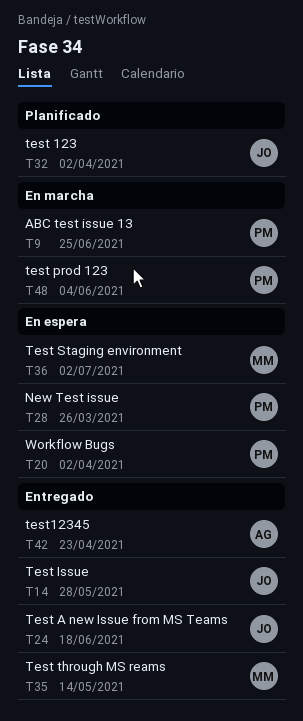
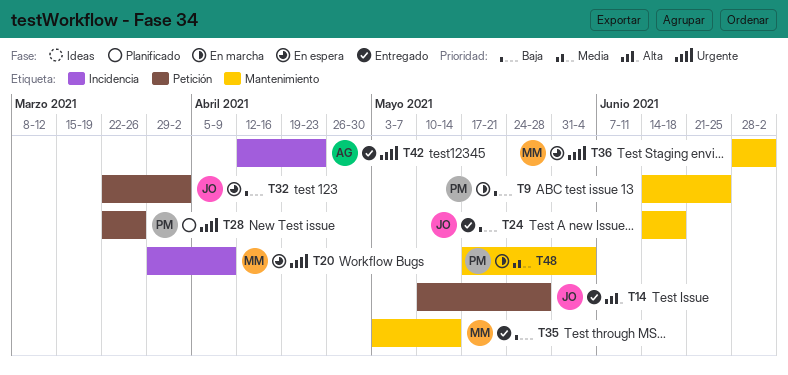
T20, owner: PM -> MM
T20, due: Apr 2 -> Apr 9
T28, status: En espera -> Planificado
T32, status: Planificado -> En espera

